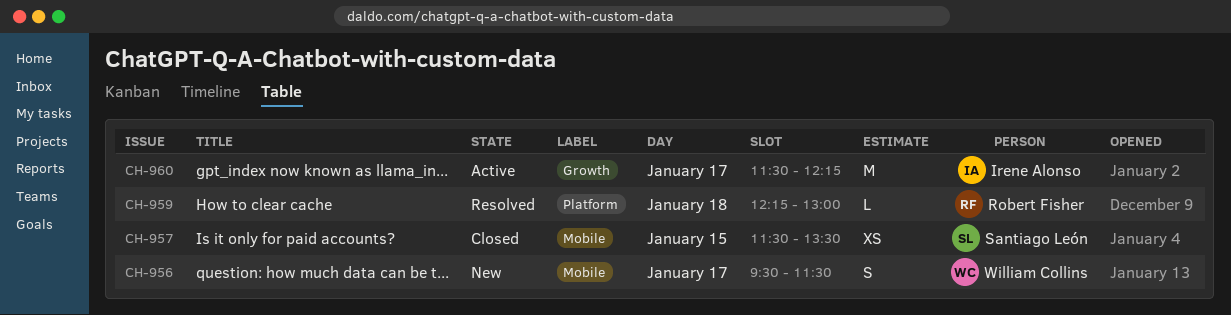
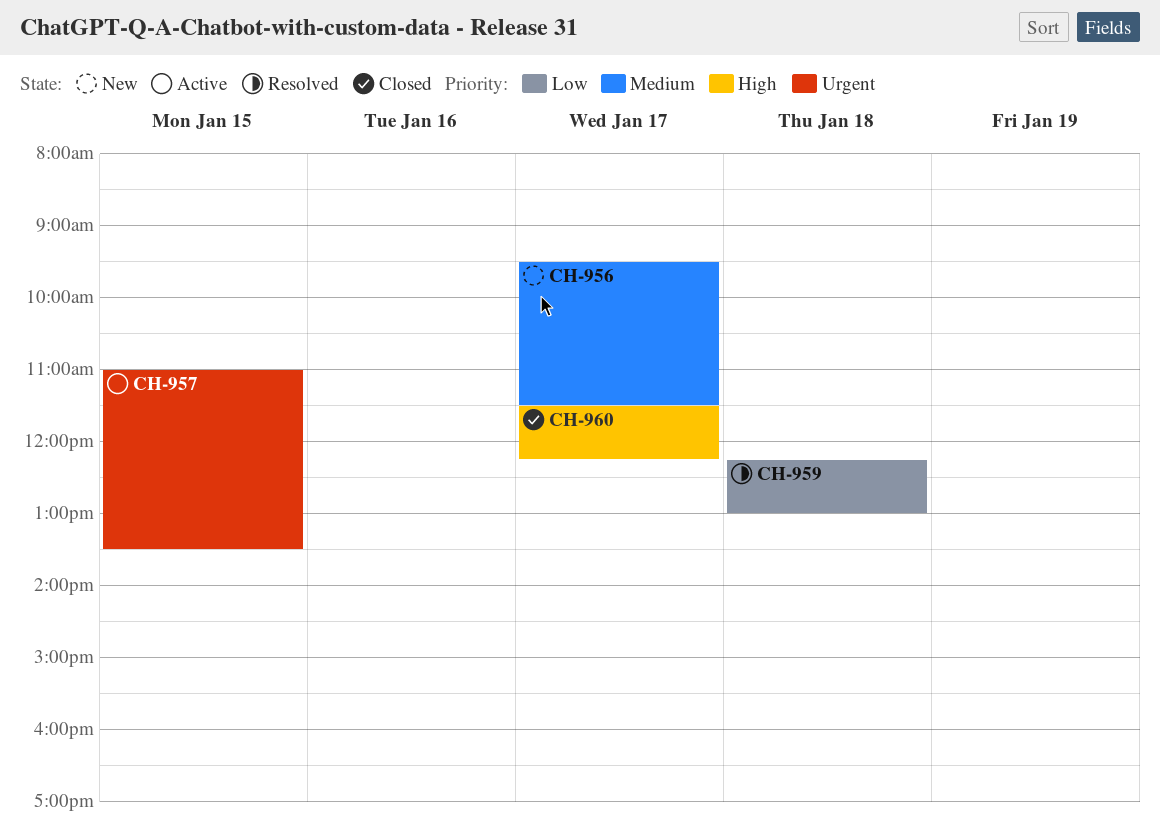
CH-957, status: Closed -> Active
CH-957, begins: 11:30 -> 11:00
CH-960, status: Active -> Closed

